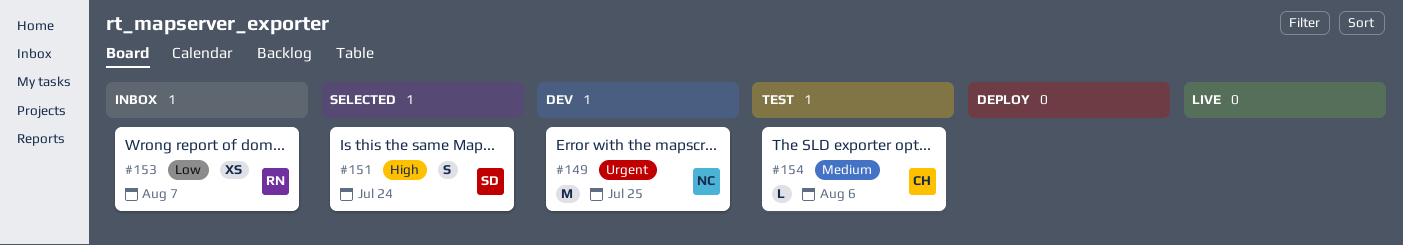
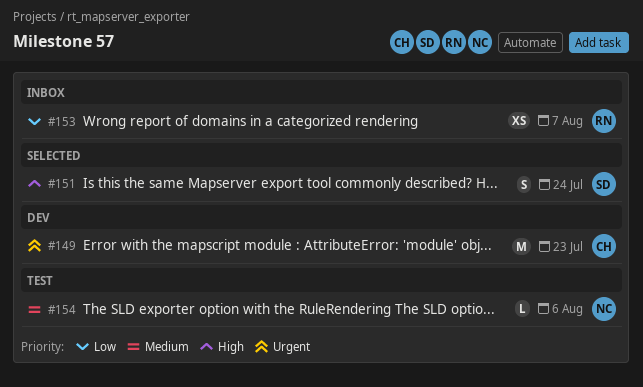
#149, owner: NC -> CH
#149, due: Jul 25 -> Jul 23
#154, owner: CH -> NC

